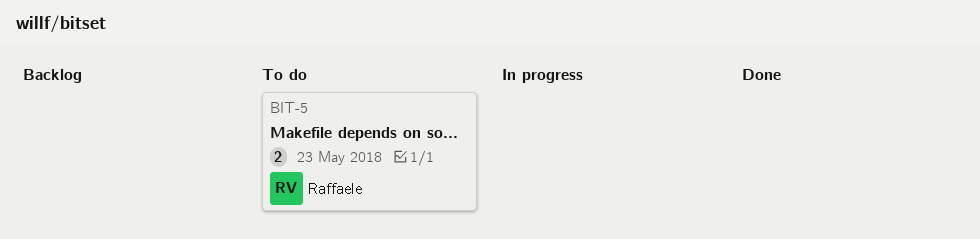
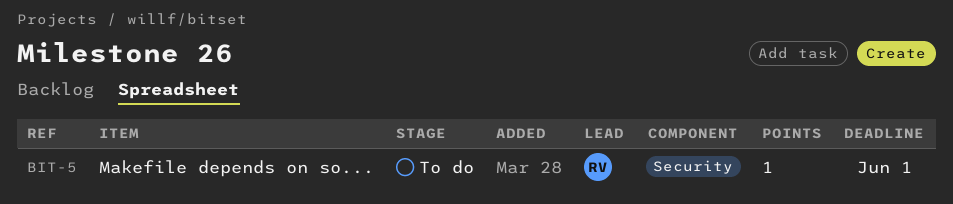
BIT-5, estimate: 2 -> 1
BIT-5, due: May 23 -> Jun 1

